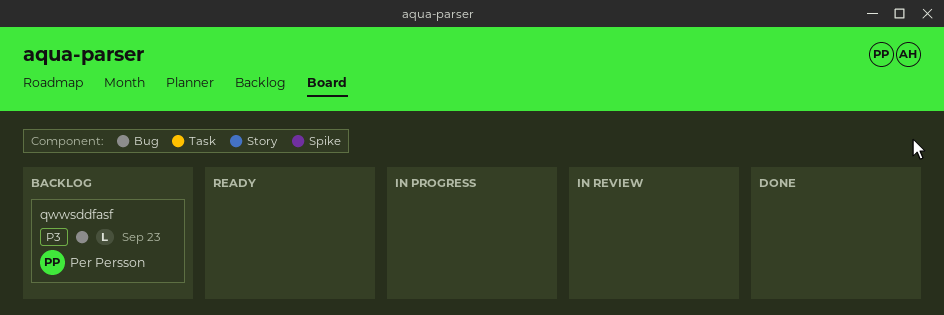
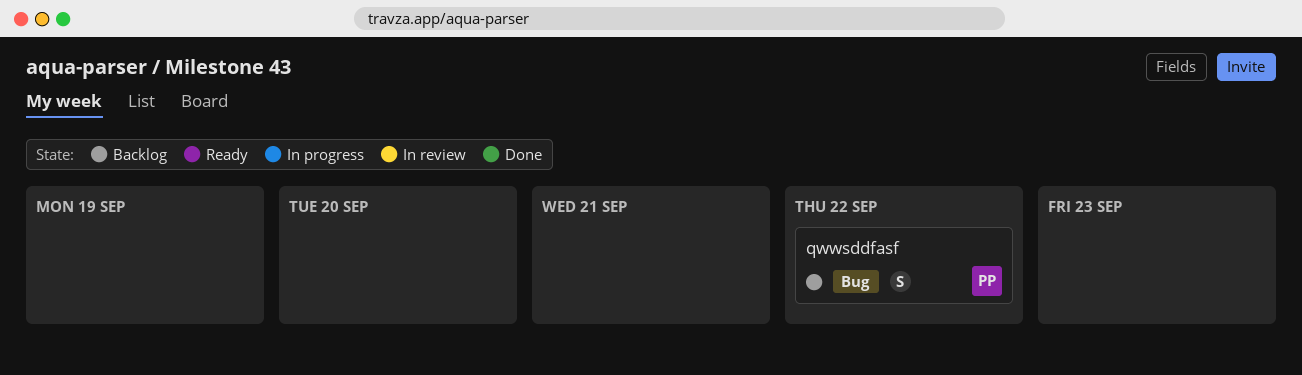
qwwsddfasf, estimate: L -> S
qwwsddfasf, due: Sep 23 -> Sep 22

